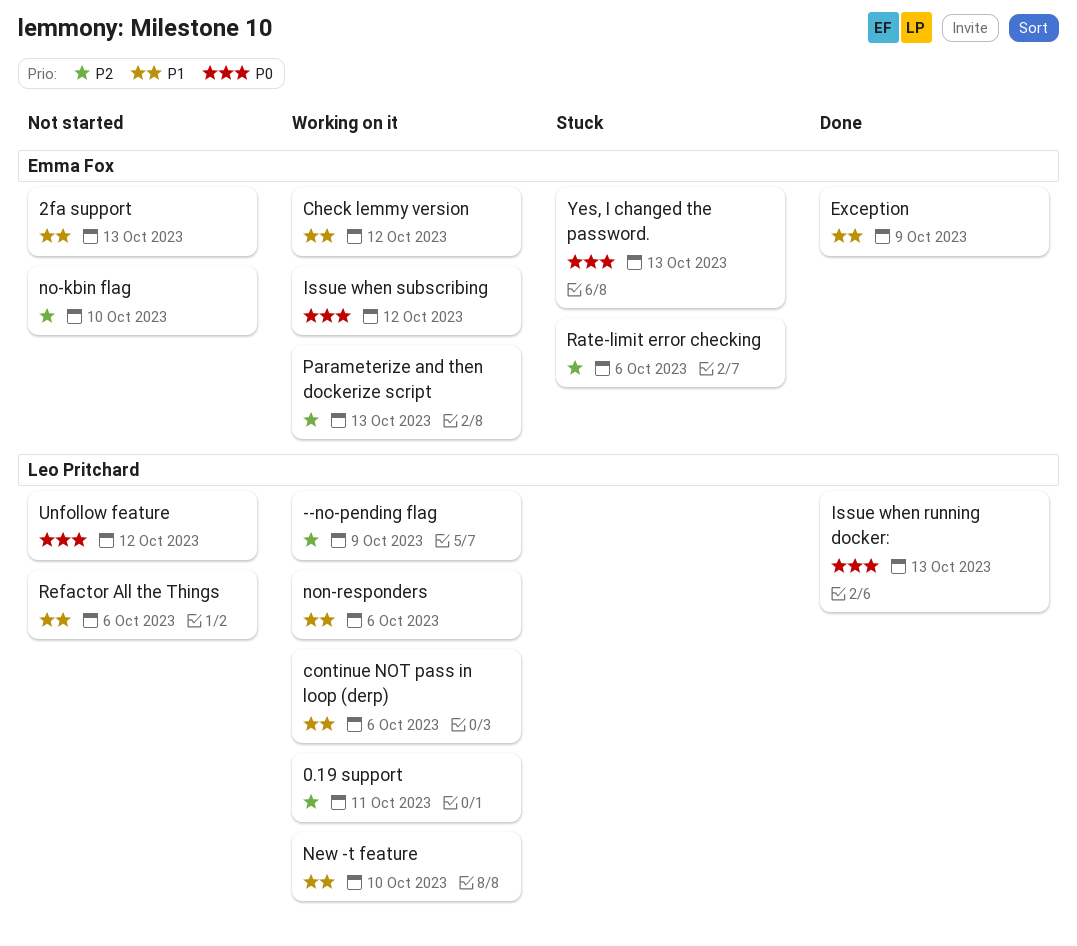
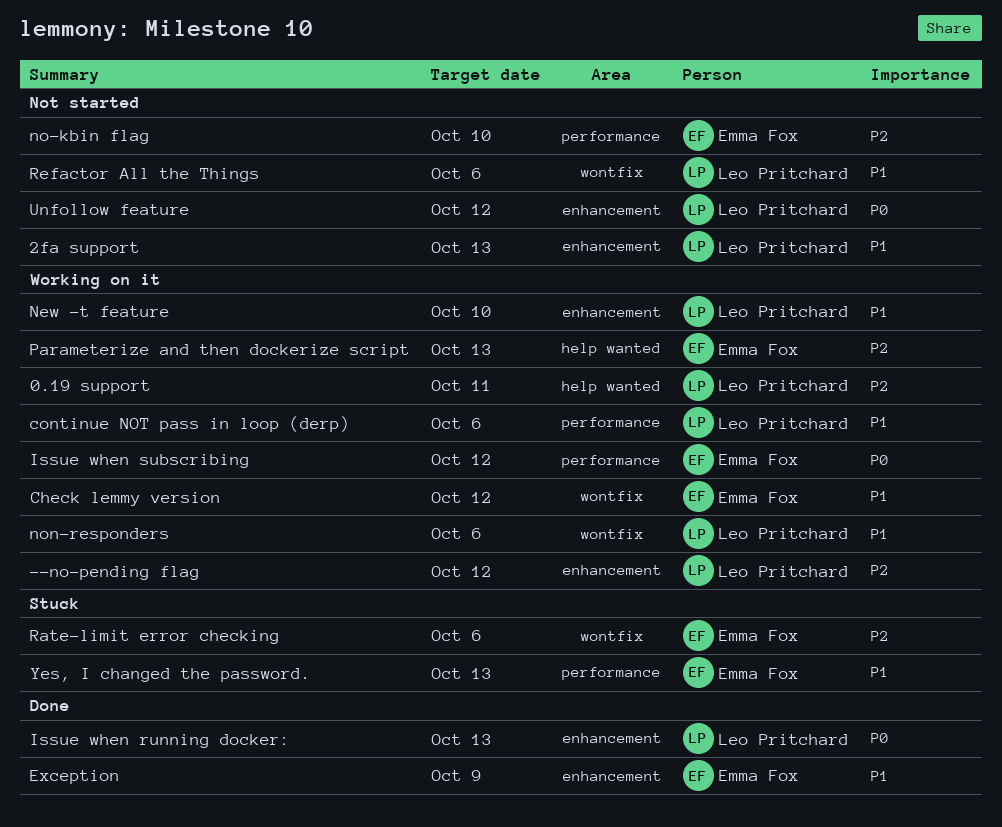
--no-pending flag, due: Oct 9 -> Oct 12
2fa support, owner: Emma Fox -> Leo Pritchard
Yes, I changed the password., priority: P0 -> P1

